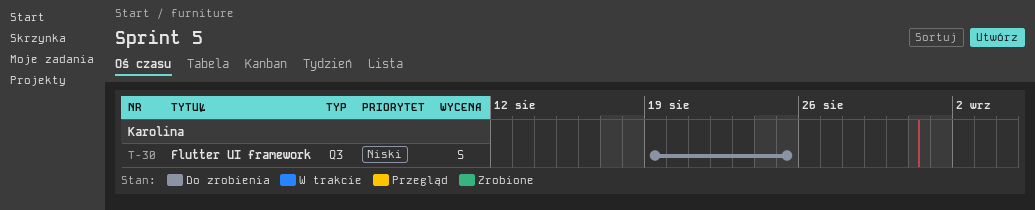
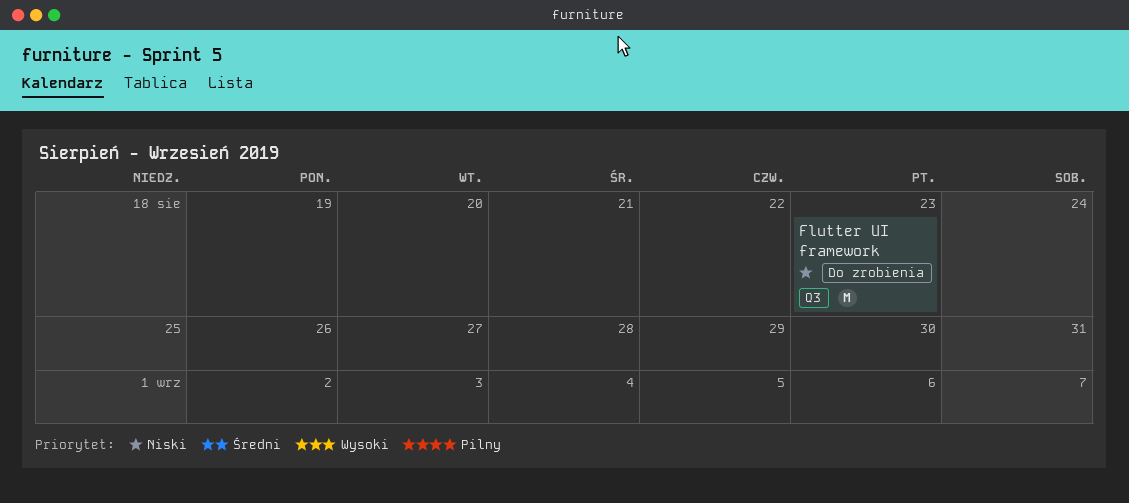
Flutter UI framework, estimate: S -> M
Flutter UI framework, due: Aug 25 -> Aug 23

